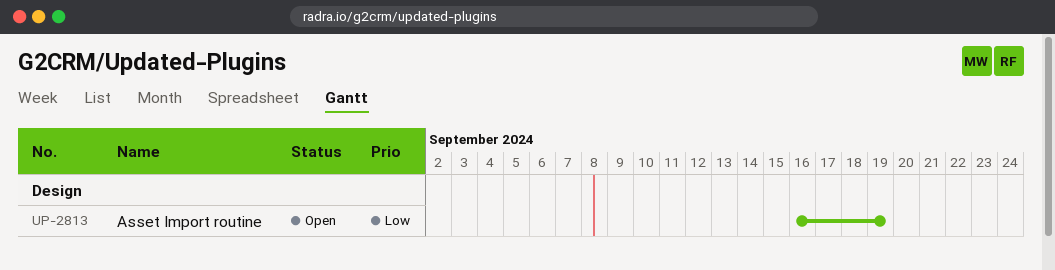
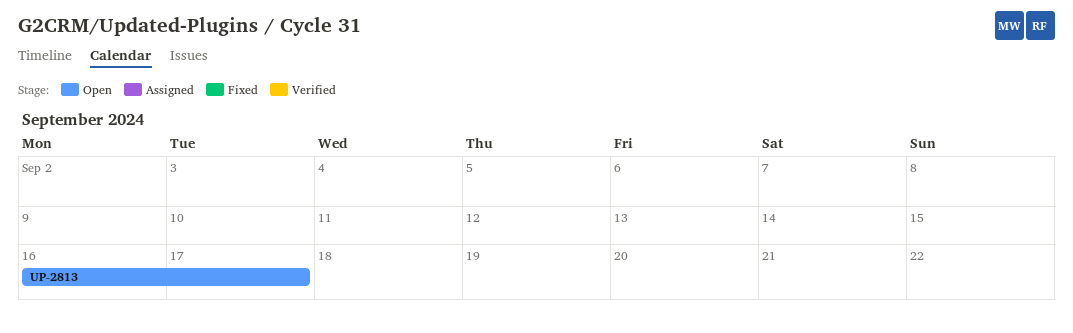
UP-2813, due: Sep 19 -> Sep 17

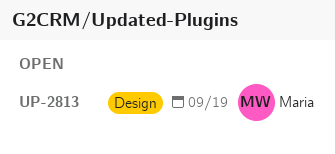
UP-2813, due: Sep 17 -> Sep 19

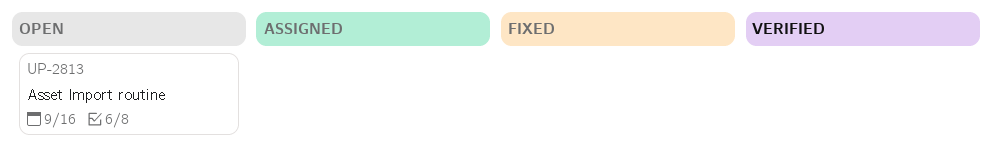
UP-2813, due: Sep 19 -> Sep 16

